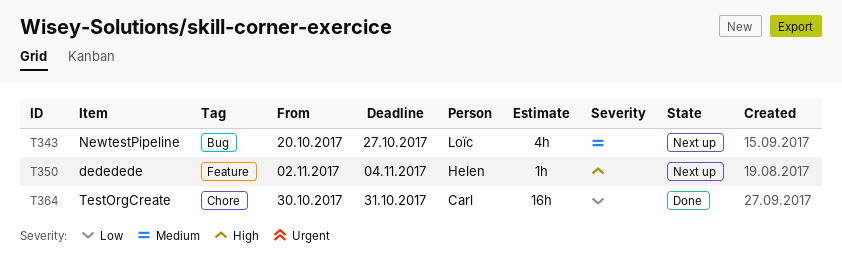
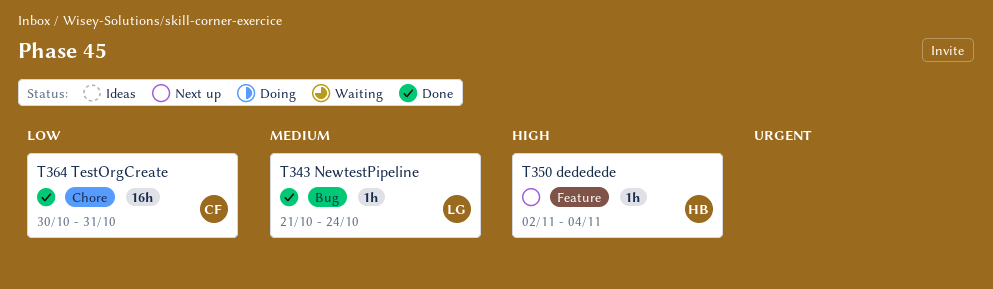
T343, status: Next up -> Done
T343, estimate: 4h -> 1h
T343, start: Oct 20 -> Oct 21
T343, due: Oct 27 -> Oct 24

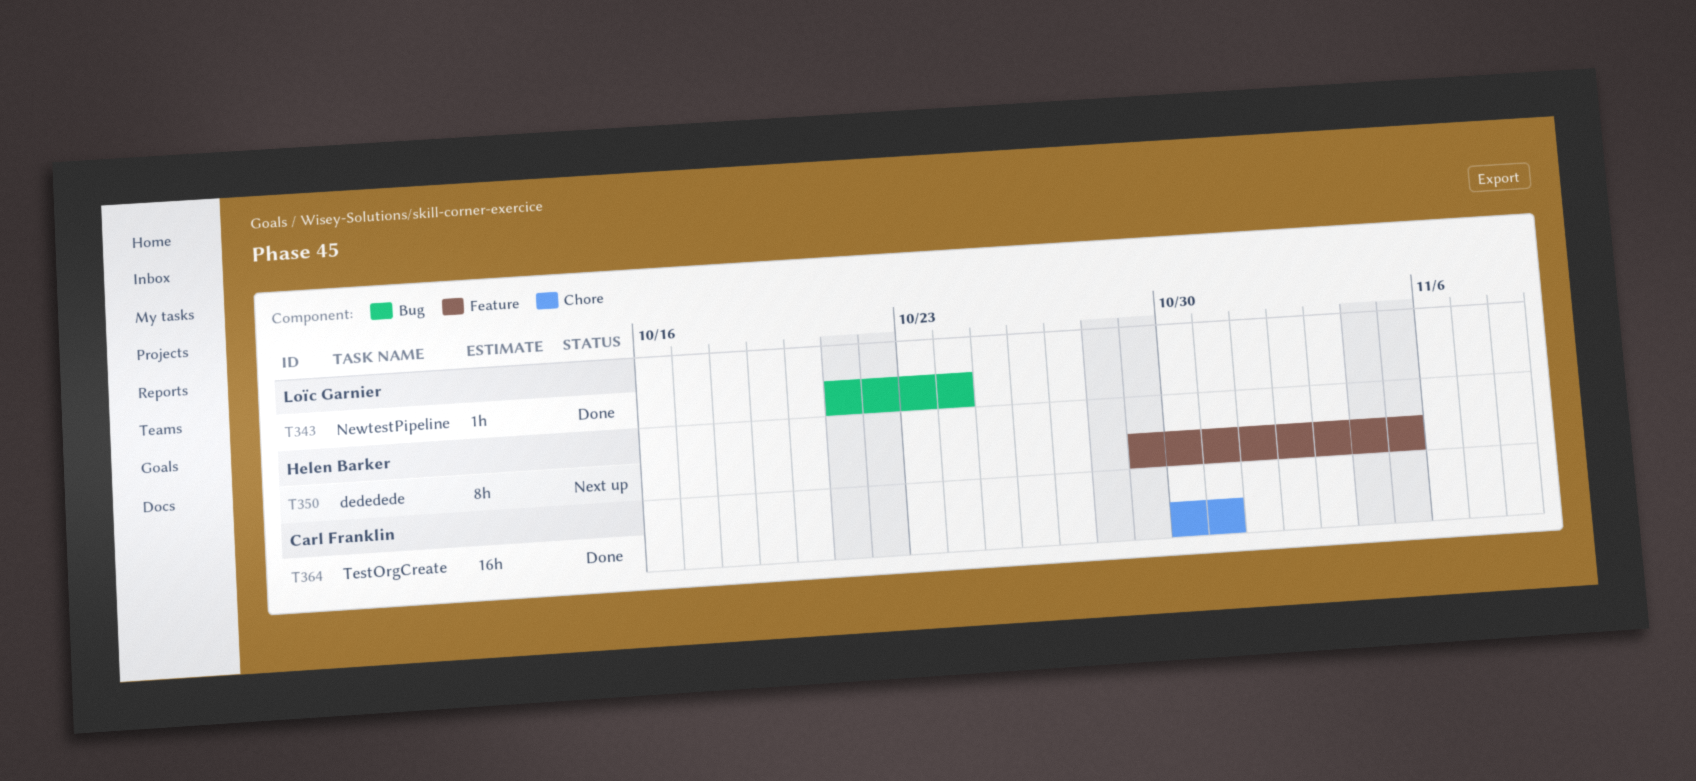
T350, estimate: 1h -> 8h
T350, start: Nov 2 -> Oct 29
T350, due: Nov 4 -> Nov 5

